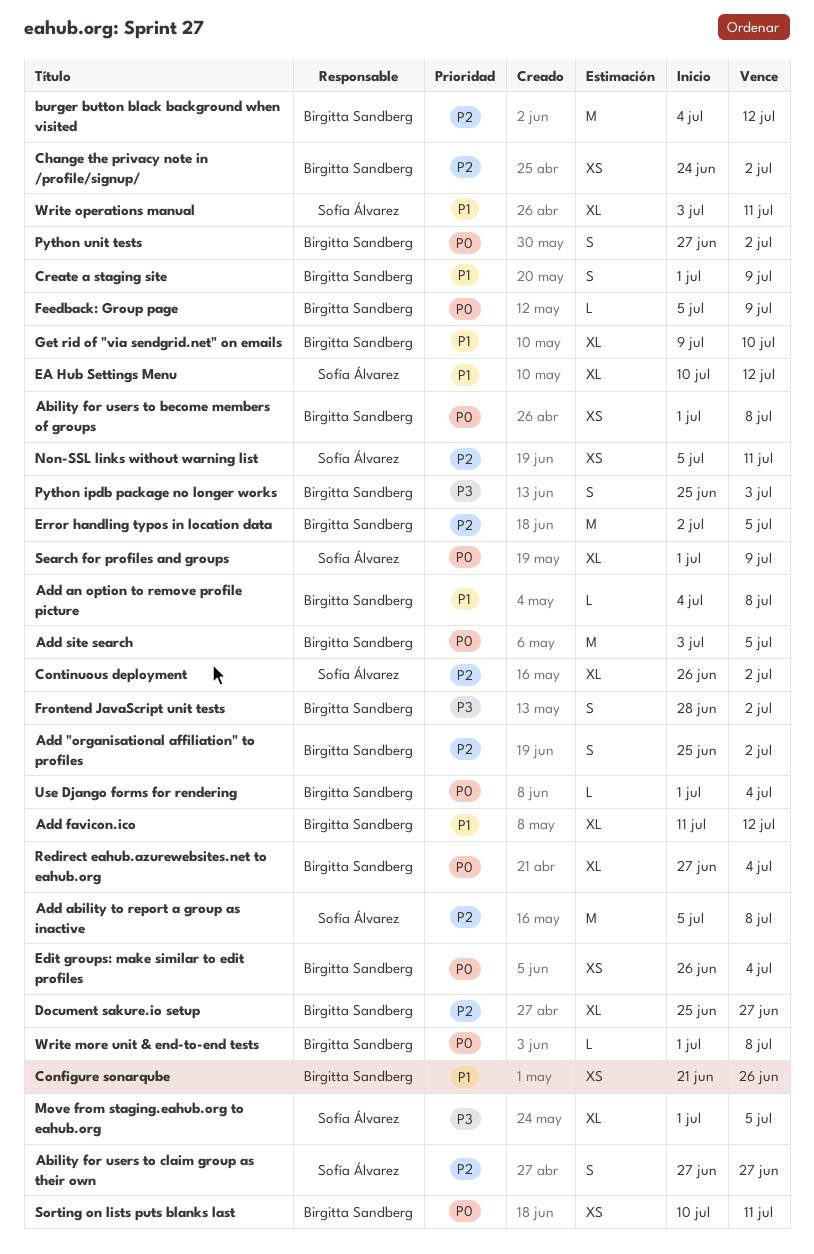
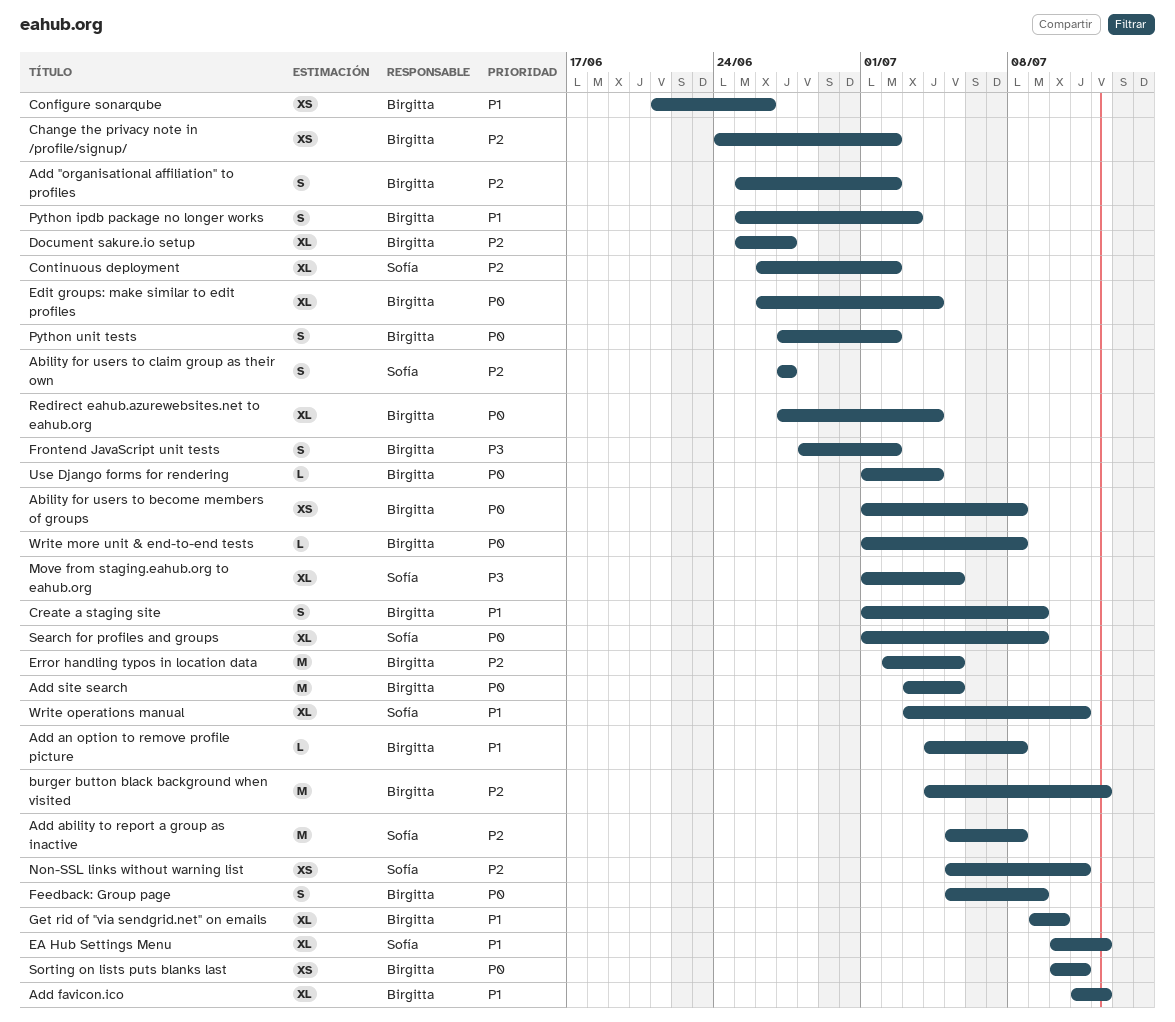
Edit groups: make similar to edit profiles, estimate: XS -> XL
Feedback: Group page, estimate: L -> S
Python ipdb package no longer works, priority: P3 -> P1

